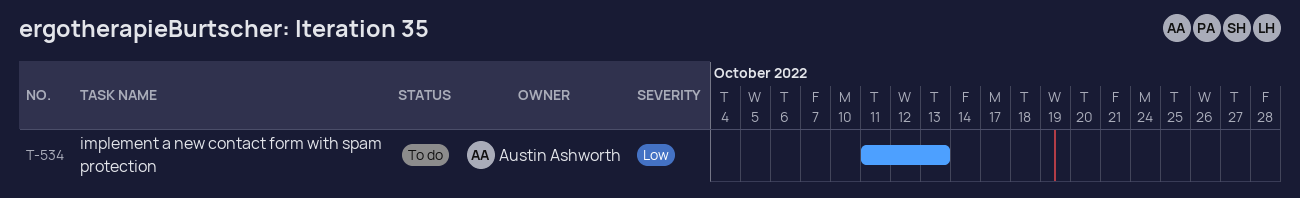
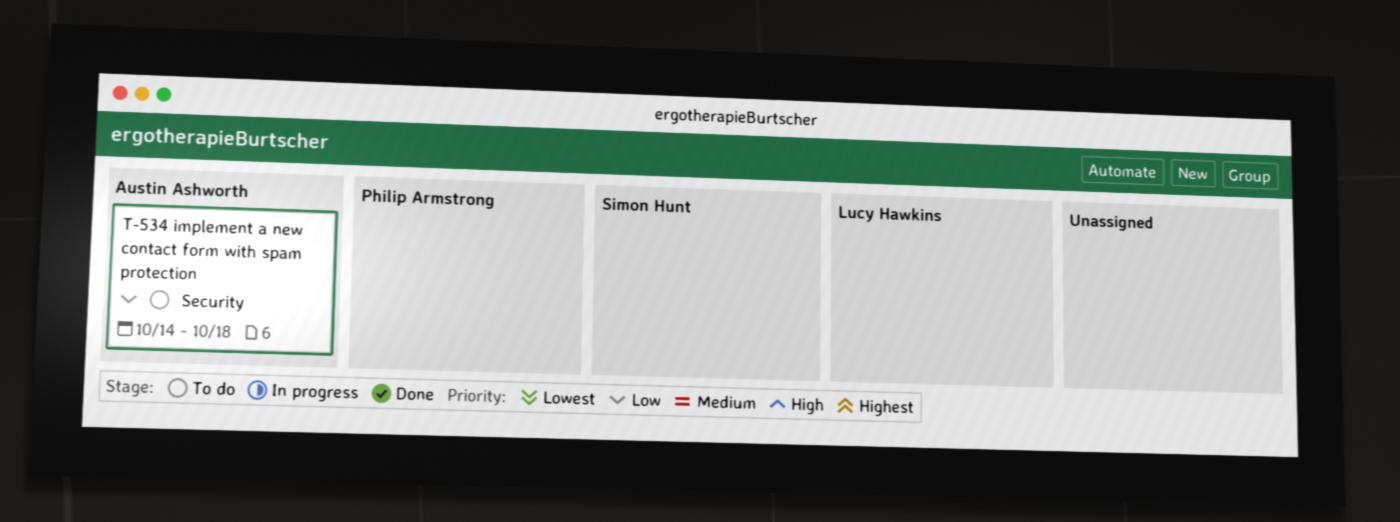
T-534, start: Oct 11 -> Oct 14
T-534, due: Oct 13 -> Oct 18

